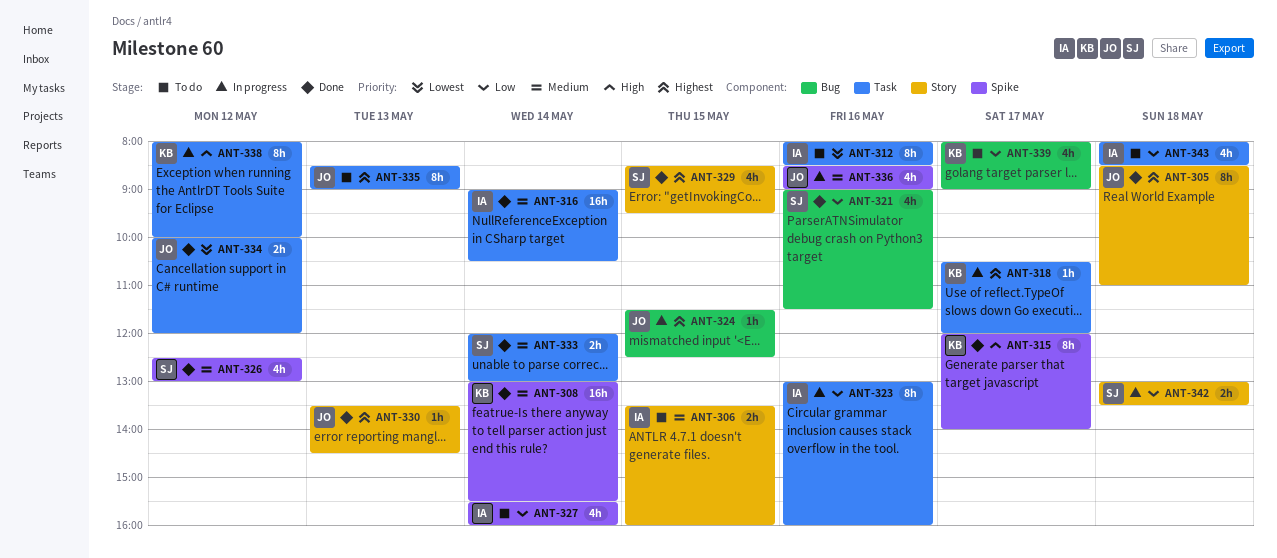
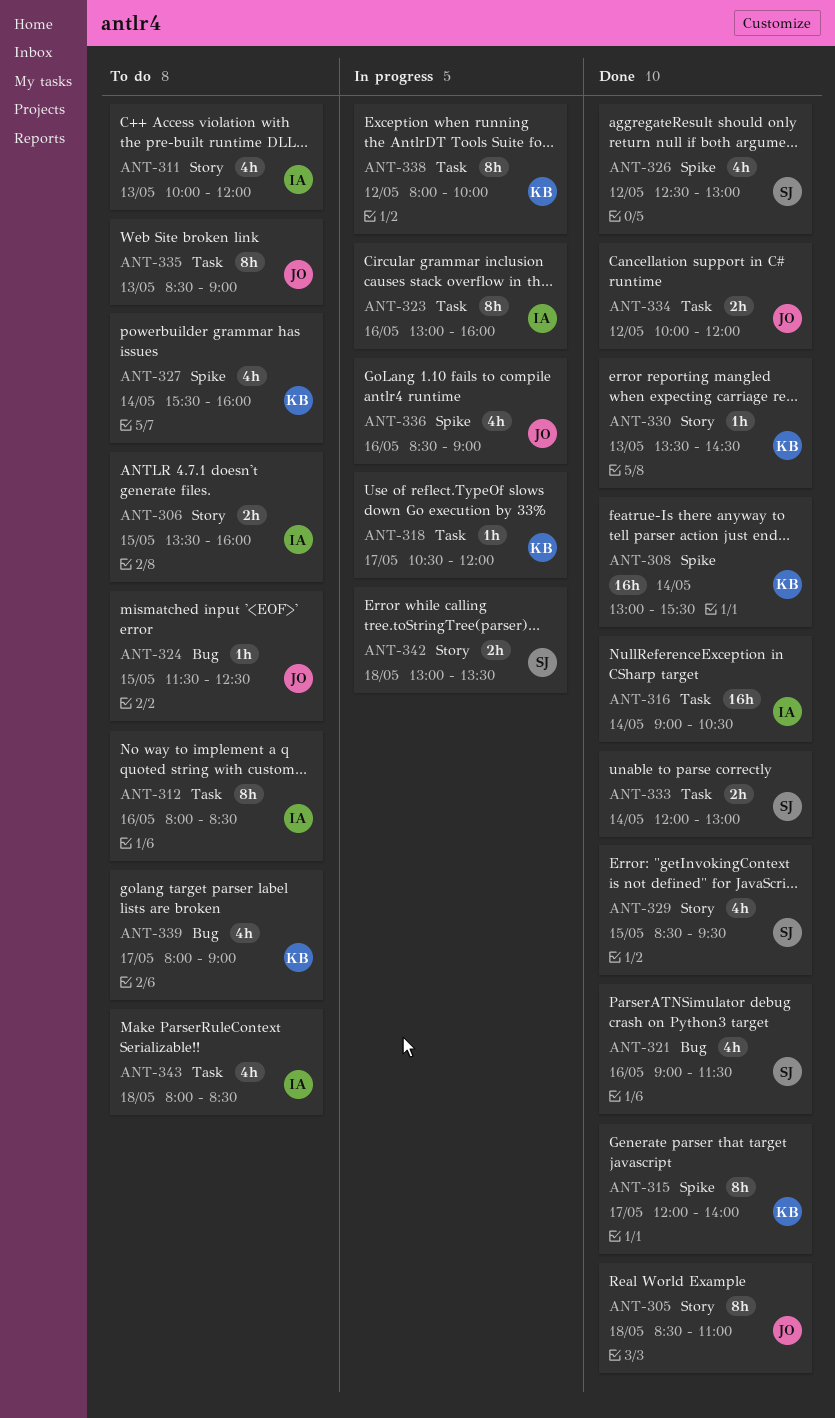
ANT-311: none -> present
ANT-324, status: In progress -> To do
ANT-327, owner: IA -> KB
ANT-330, owner: JO -> KB

